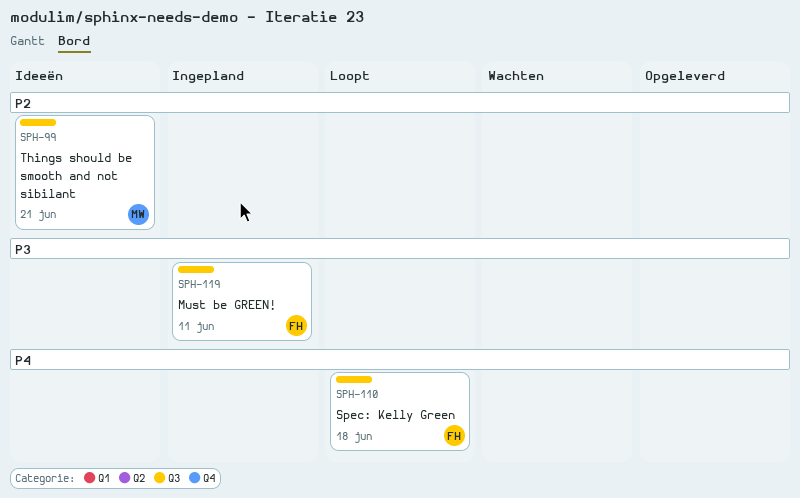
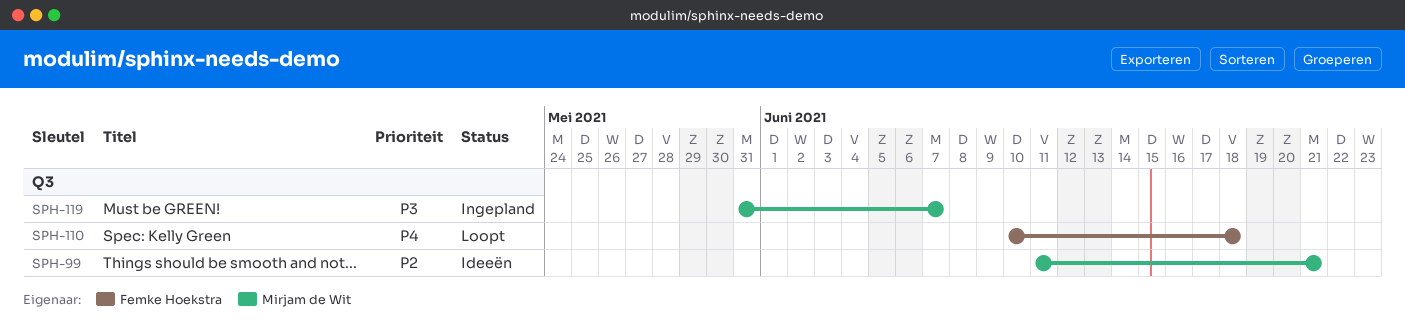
SPH-119, owner: Femke Hoekstra -> Mirjam de Wit
SPH-119, due: Jun 11 -> Jun 7

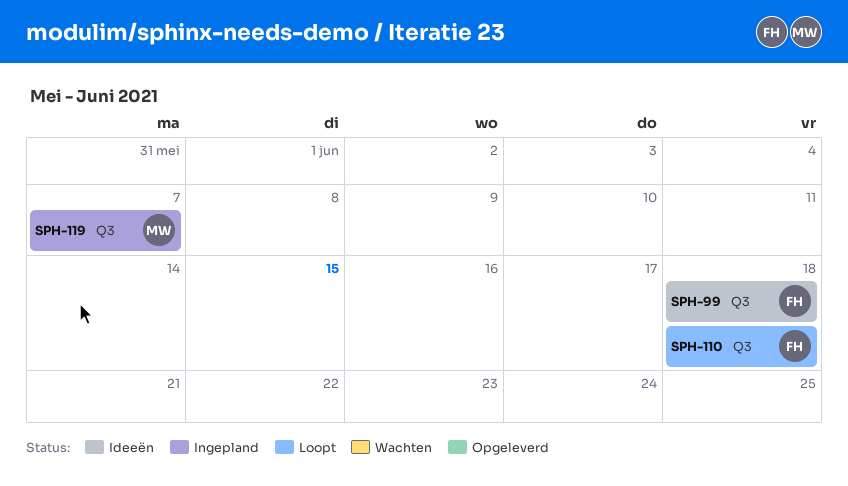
SPH-99, owner: Mirjam de Wit -> Femke Hoekstra
SPH-99, due: Jun 21 -> Jun 18

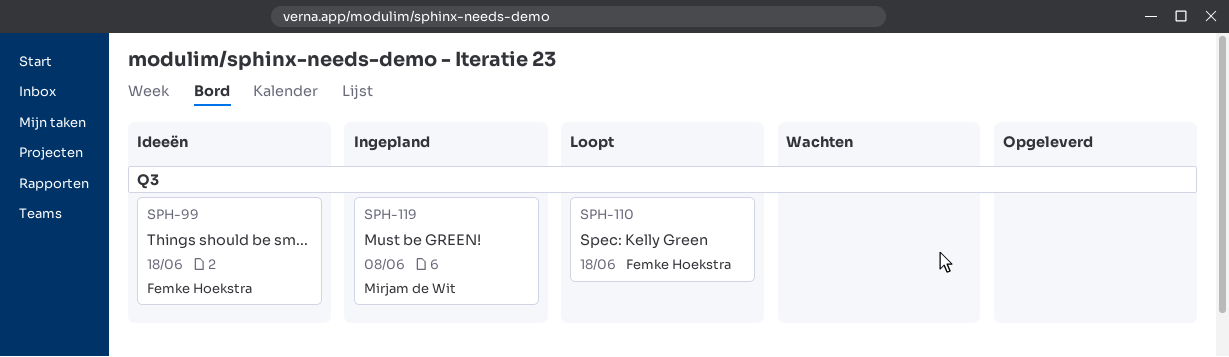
SPH-119, due: Jun 7 -> Jun 8

